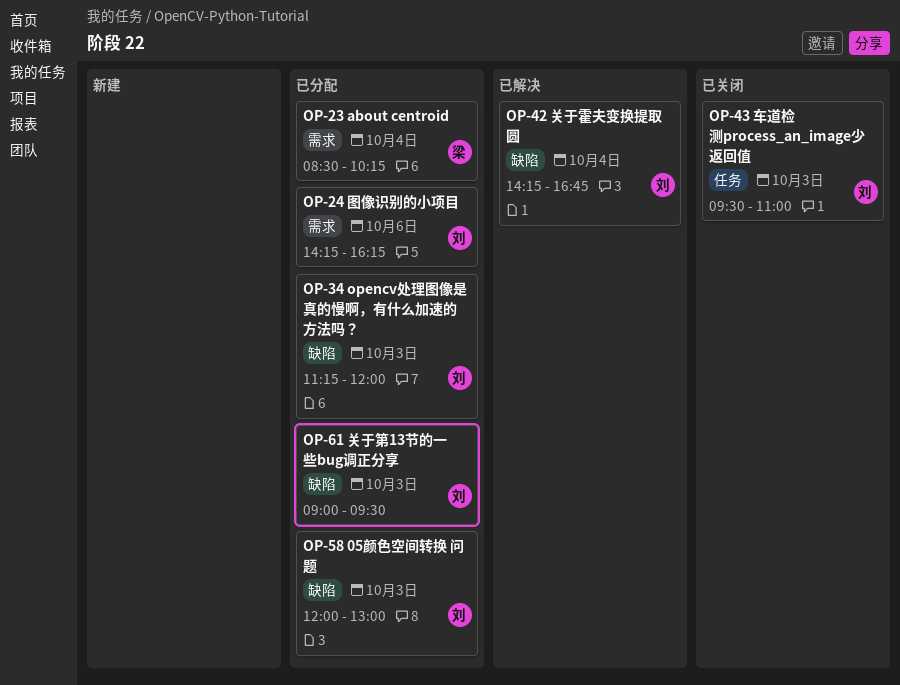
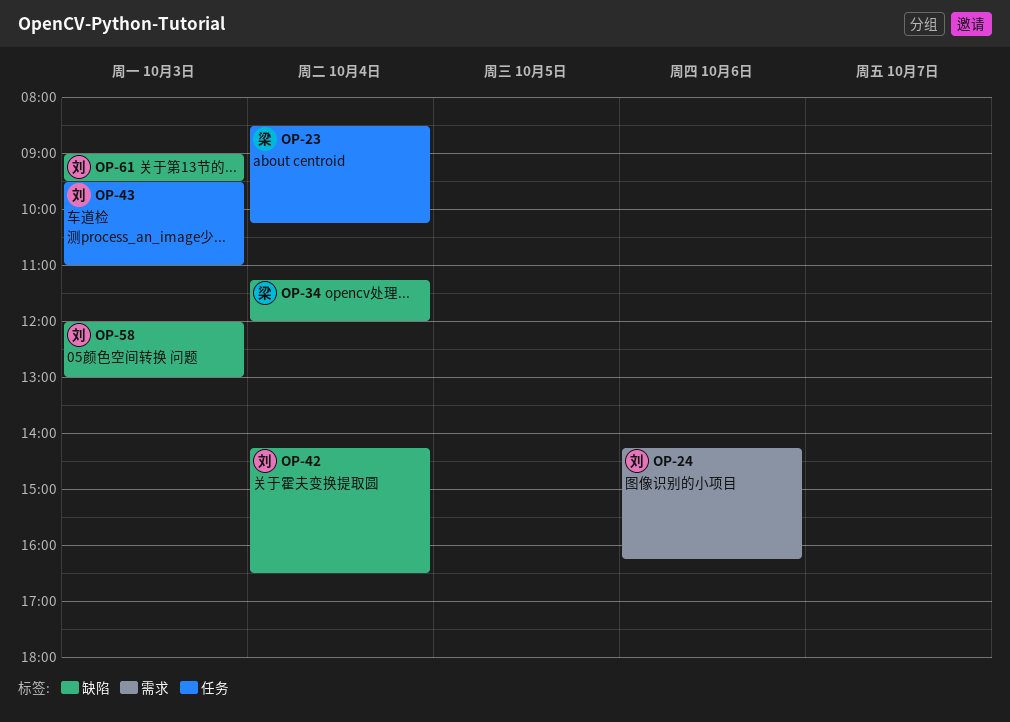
OP-23, label: 需求 -> 任务
OP-34, owner: 刘 -> 梁
OP-34, day: Oct 3 -> Oct 4
OP-42, ends: 16:45 -> 16:30

